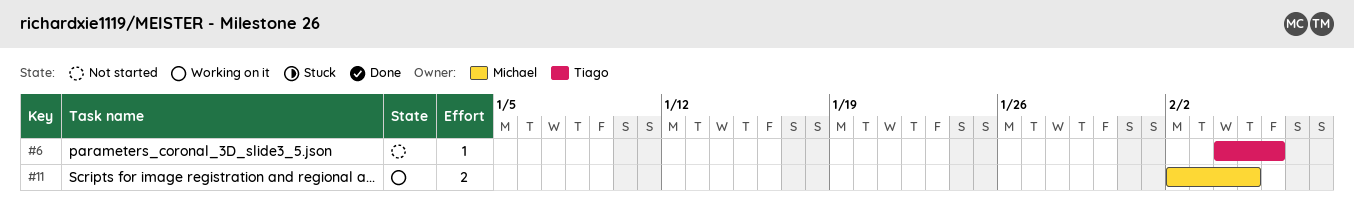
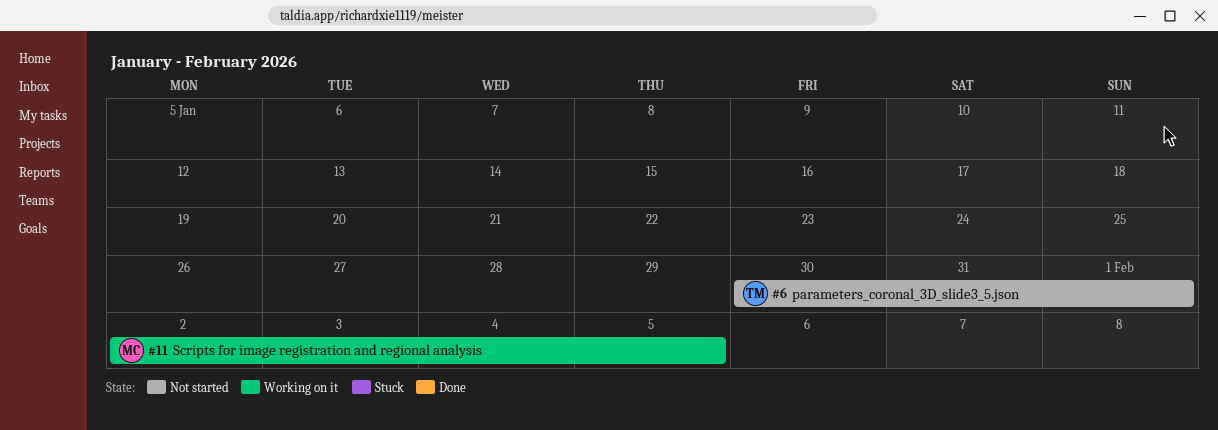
#6, start: Feb 4 -> Jan 30
#6, due: Feb 6 -> Feb 1

